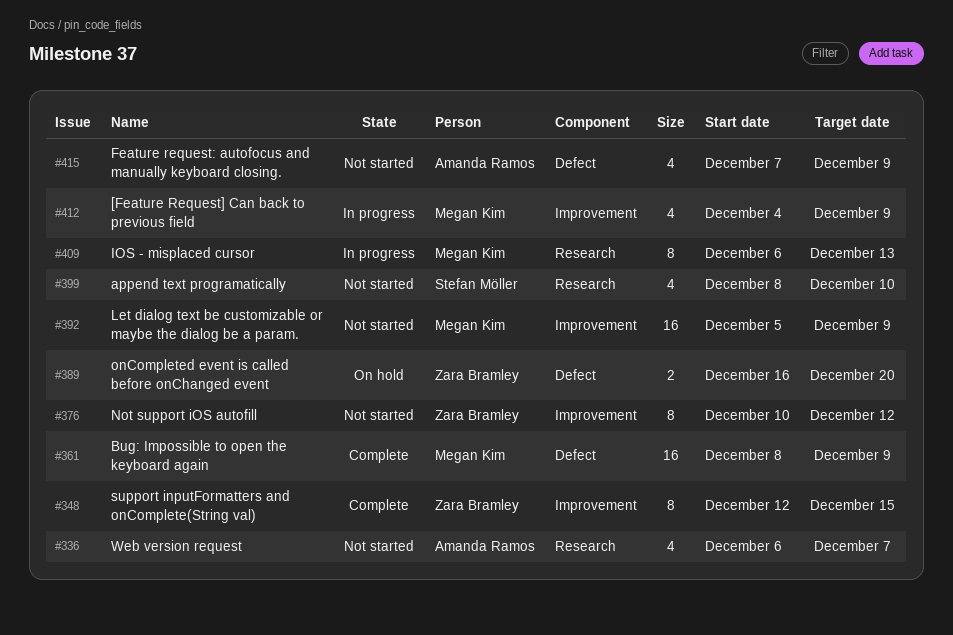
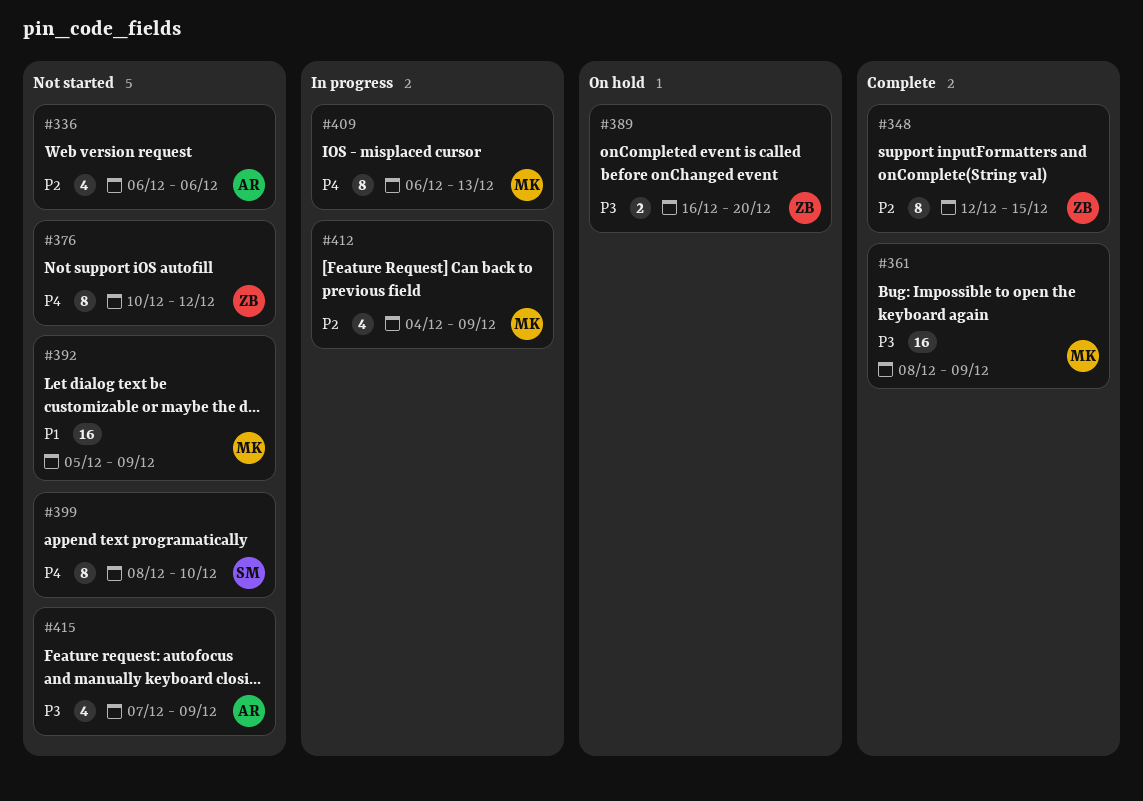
#336, due: Dec 7 -> Dec 6
#399, estimate: 4 -> 8

